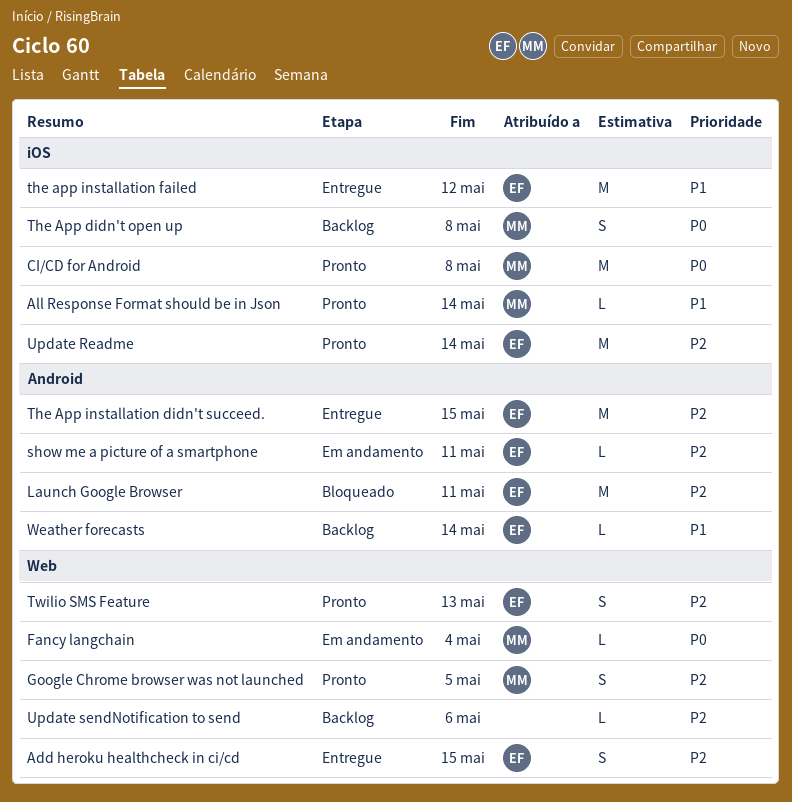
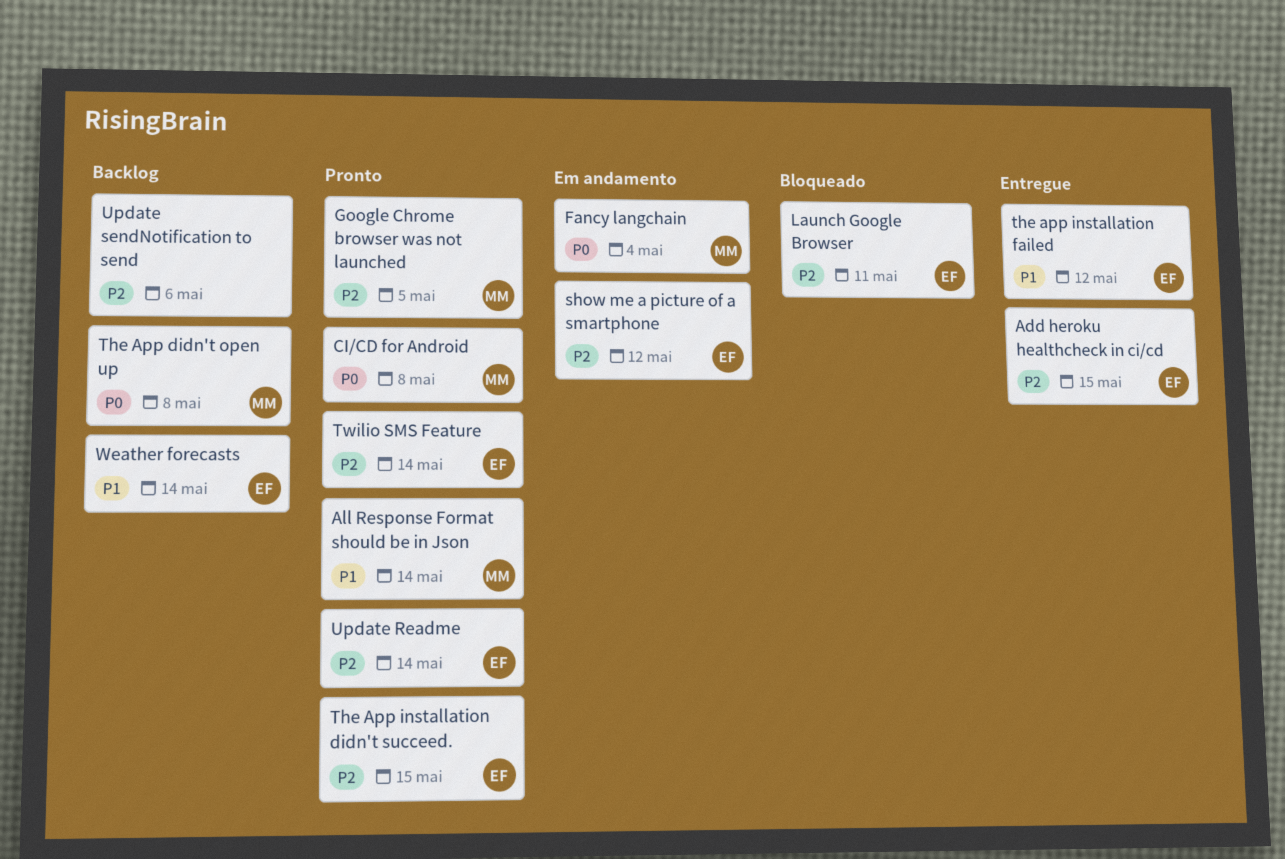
show me a picture of a smartphone, due: May 11 -> May 12
The App installation didn't succeed., status: Entregue -> Pronto
Twilio SMS Feature, due: May 13 -> May 14

